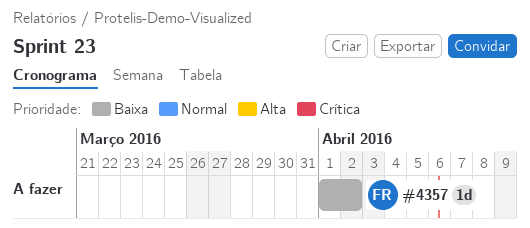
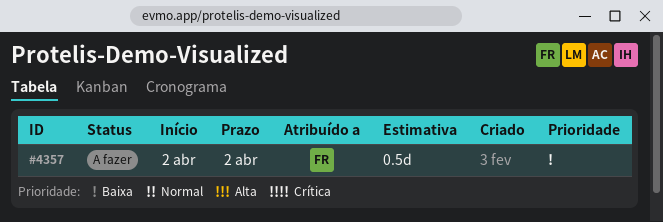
#4357, estimate: 1d -> 0.5d
#4357, start: Apr 1 -> Apr 2

